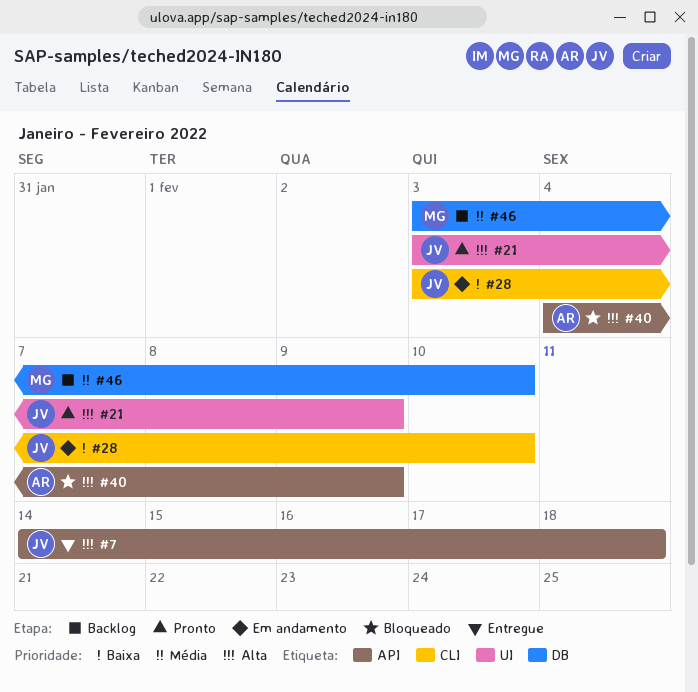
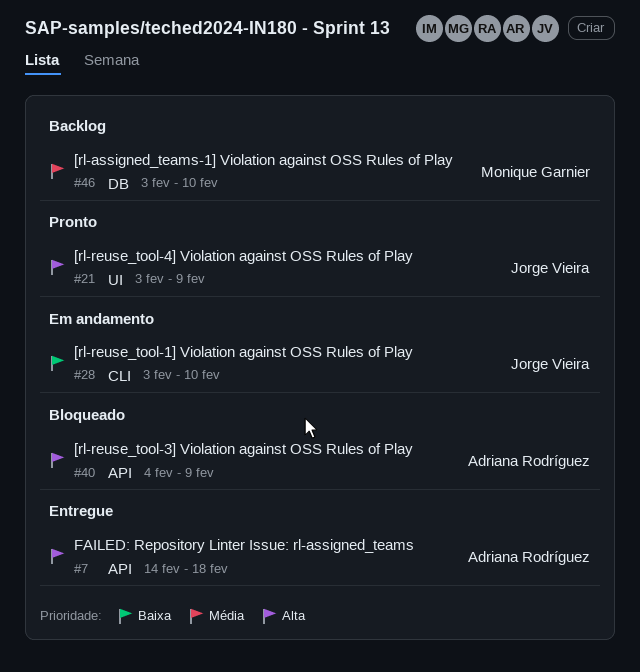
#7, owner: Jorge Vieira -> Adriana Rodríguez

